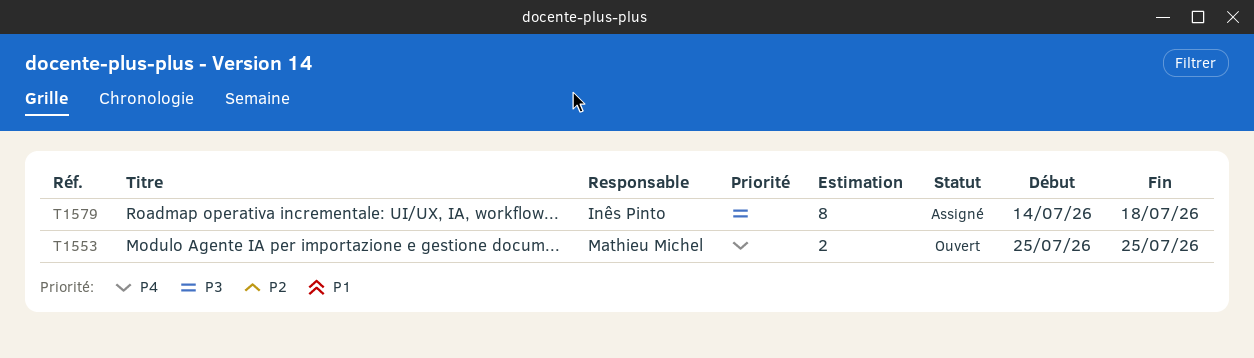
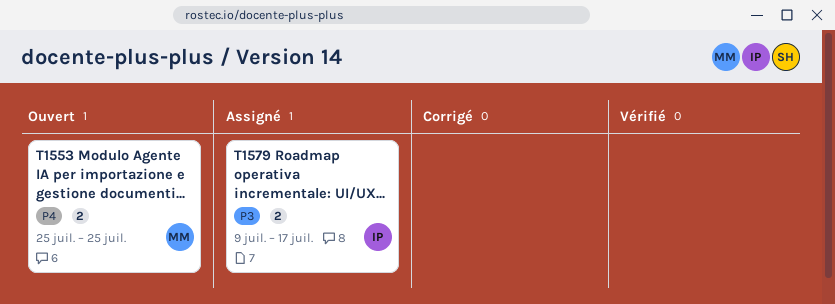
T1579, estimate: 8 -> 2
T1579, start: Jul 14 -> Jul 9
T1579, due: Jul 18 -> Jul 17

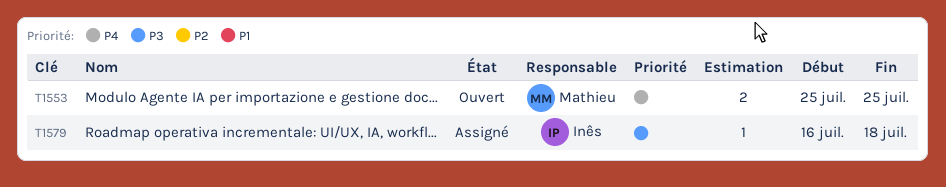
T1579, estimate: 2 -> 1
T1579, start: Jul 9 -> Jul 16
T1579, due: Jul 17 -> Jul 18

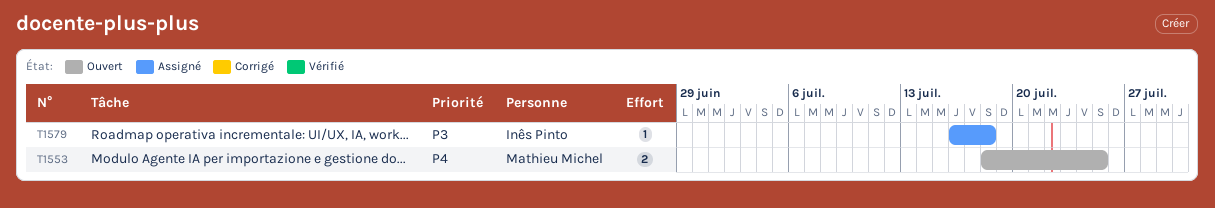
T1553, start: Jul 25 -> Jul 18

